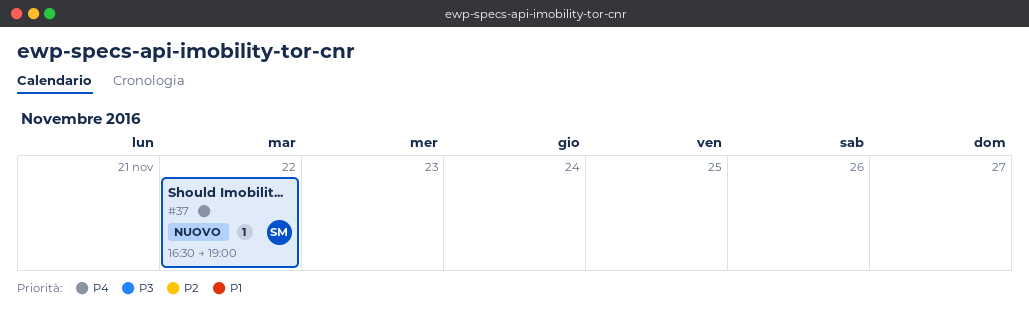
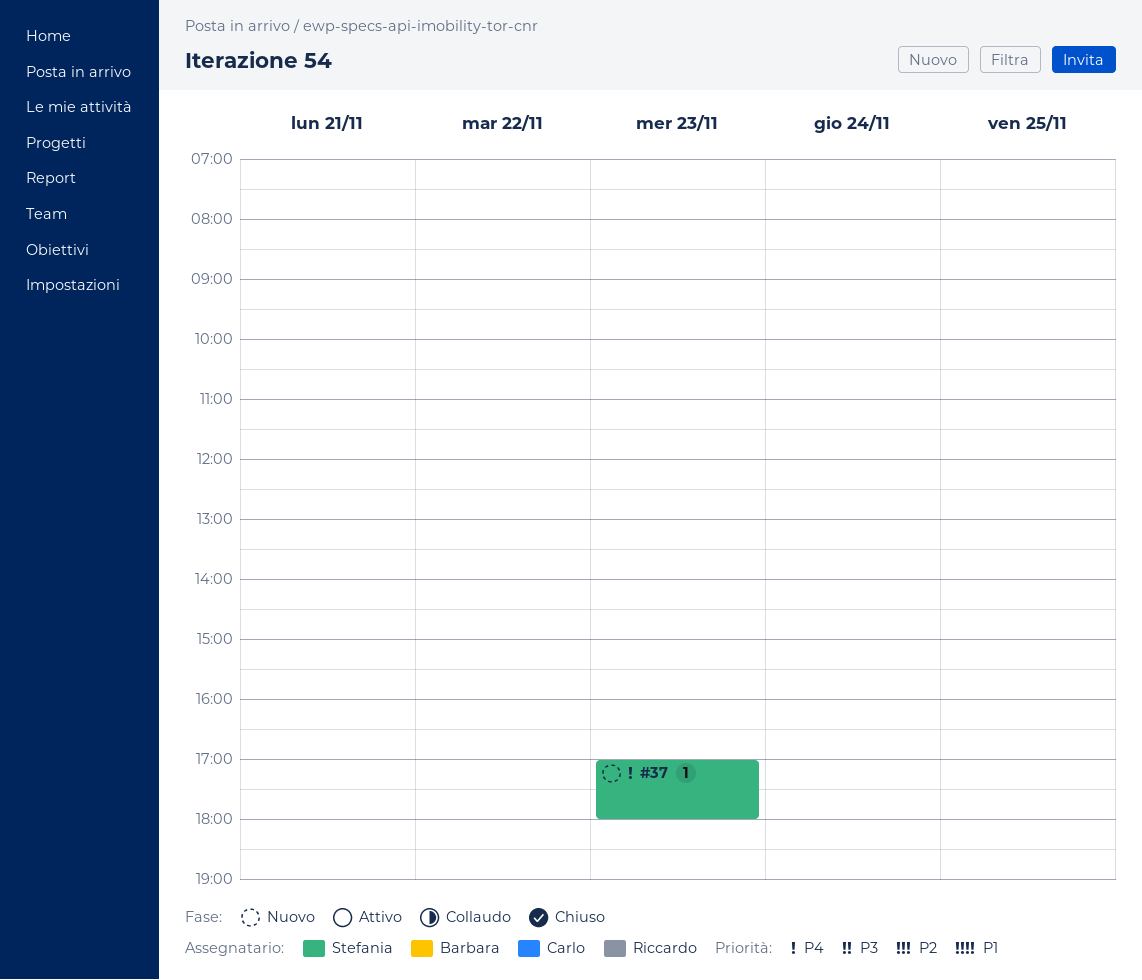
#37, day: Nov 22 -> Nov 23
#37, begins: 16:30 -> 17:00
#37, ends: 19:00 -> 18:00

